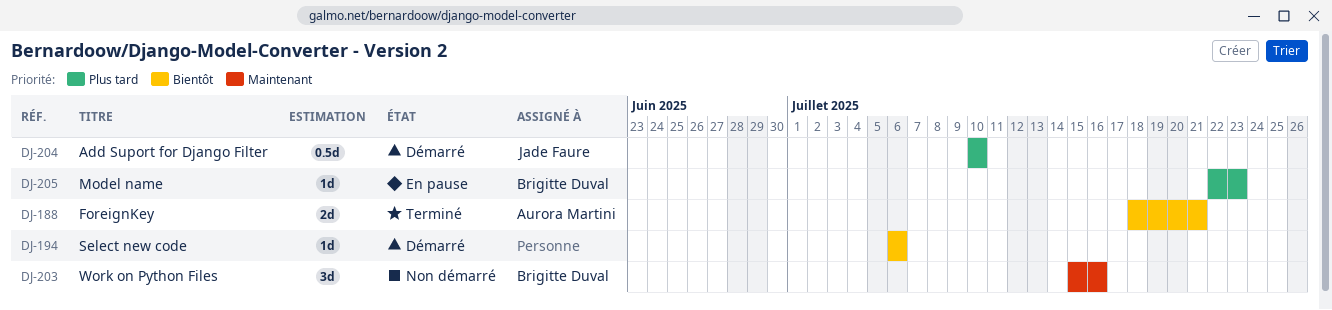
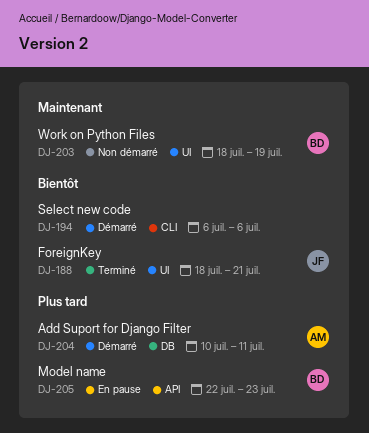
DJ-188, owner: Aurora Martini -> Jade Faure
DJ-203, start: Jul 15 -> Jul 18
DJ-203, due: Jul 16 -> Jul 19
DJ-204, owner: Jade Faure -> Aurora Martini
DJ-204, due: Jul 10 -> Jul 11

